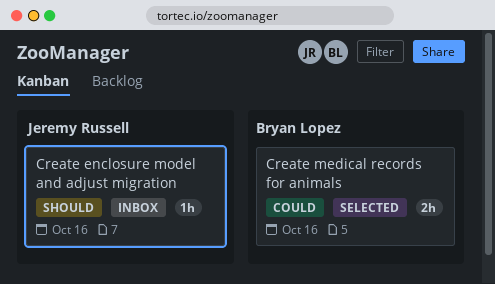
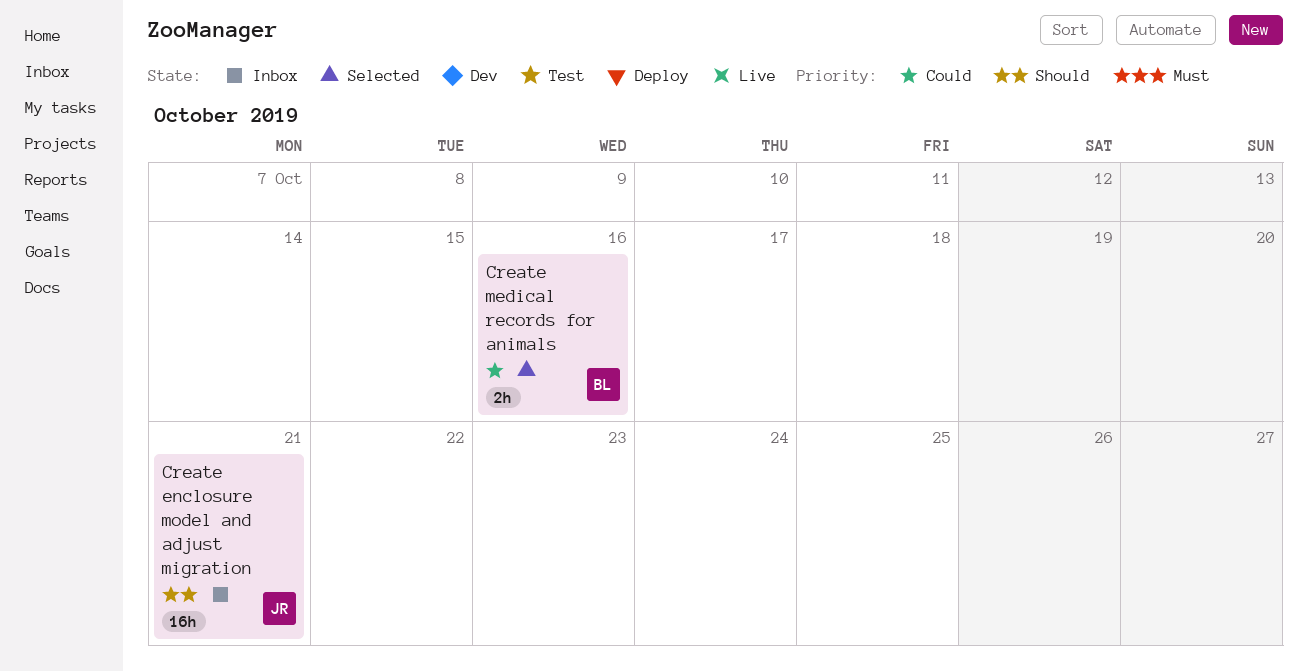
Create enclosure model and adjust migration, estimate: 1h -> 16h
Create enclosure model and adjust migration, due: Oct 16 -> Oct 21

